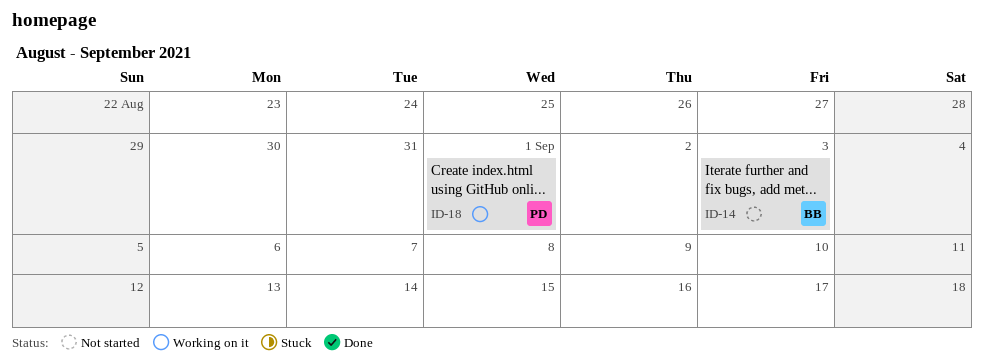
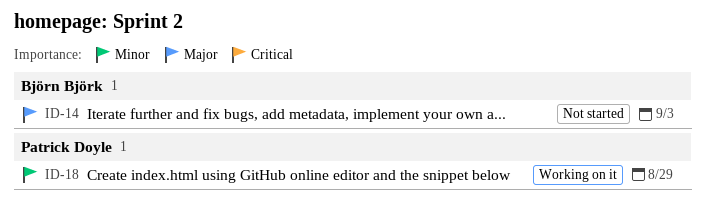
ID-18, due: Sep 1 -> Aug 29

